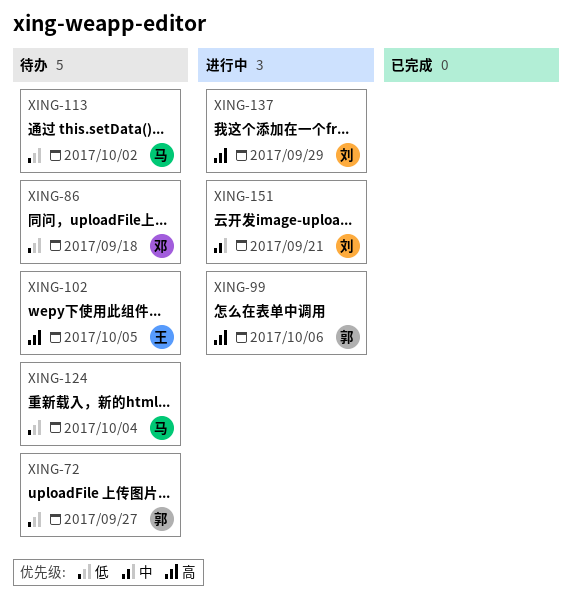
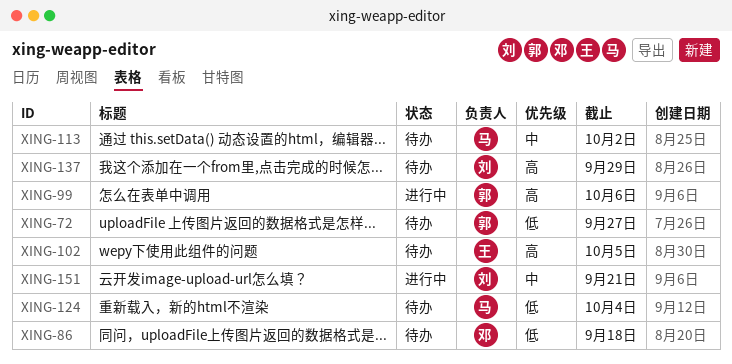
XING-113, priority: 低 -> 中
XING-137, status: 进行中 -> 待办

